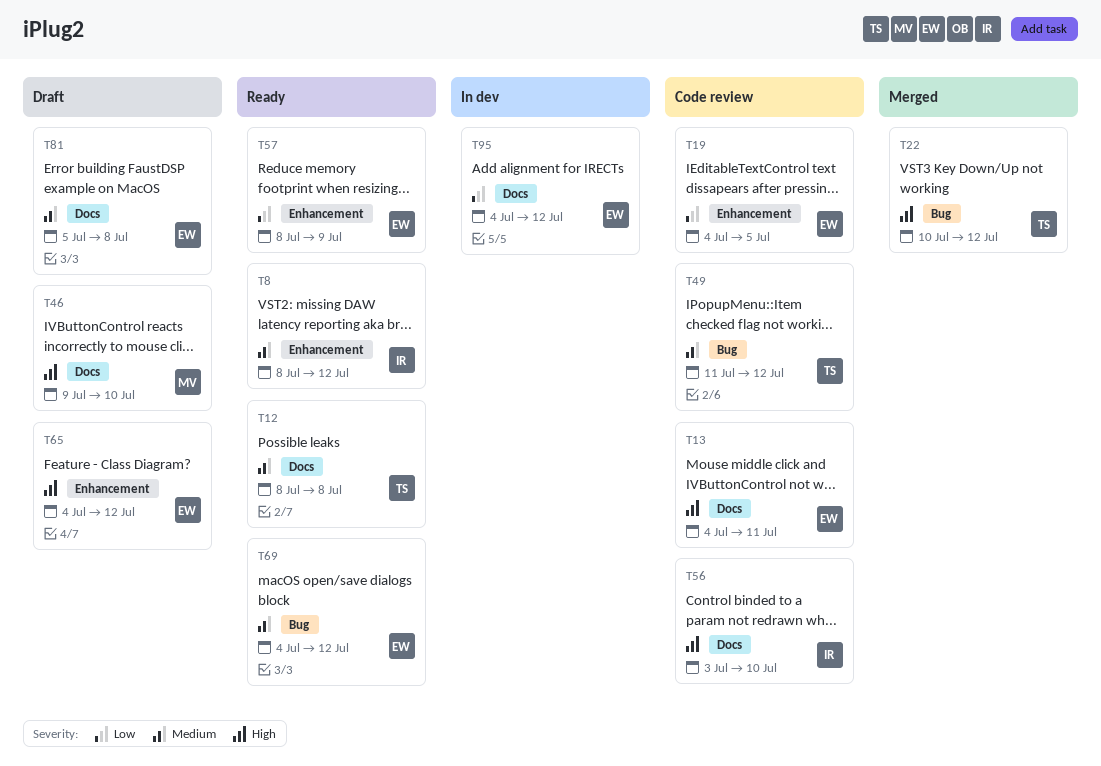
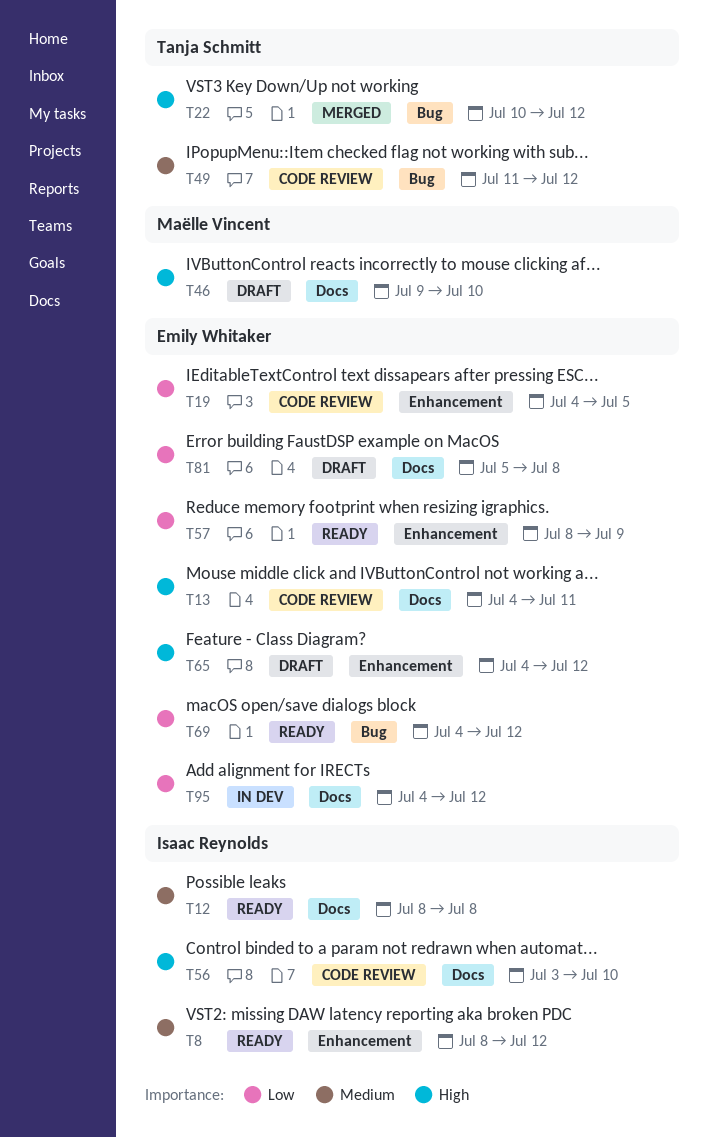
T12, owner: Tanja Schmitt -> Isaac Reynolds
T69, priority: Medium -> Low
T81, priority: Medium -> Low

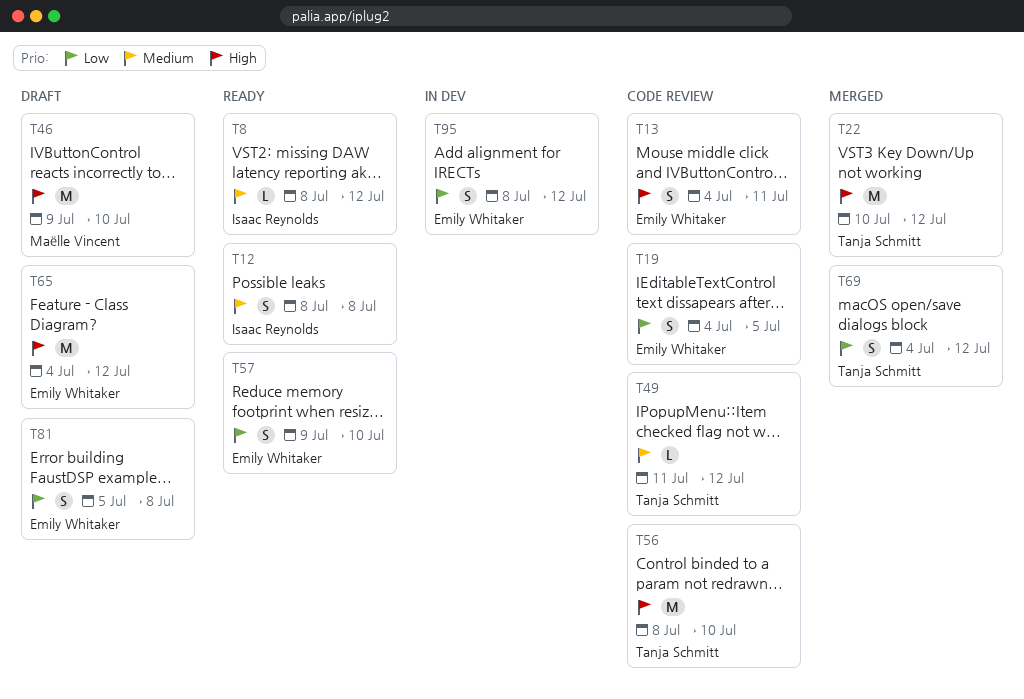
T56, owner: Isaac Reynolds -> Tanja Schmitt
T56, start: Jul 3 -> Jul 8
T57, start: Jul 8 -> Jul 9
T57, due: Jul 9 -> Jul 10
T69, status: Ready -> Merged
T69, owner: Emily Whitaker -> Tanja Schmitt
T95, start: Jul 4 -> Jul 8

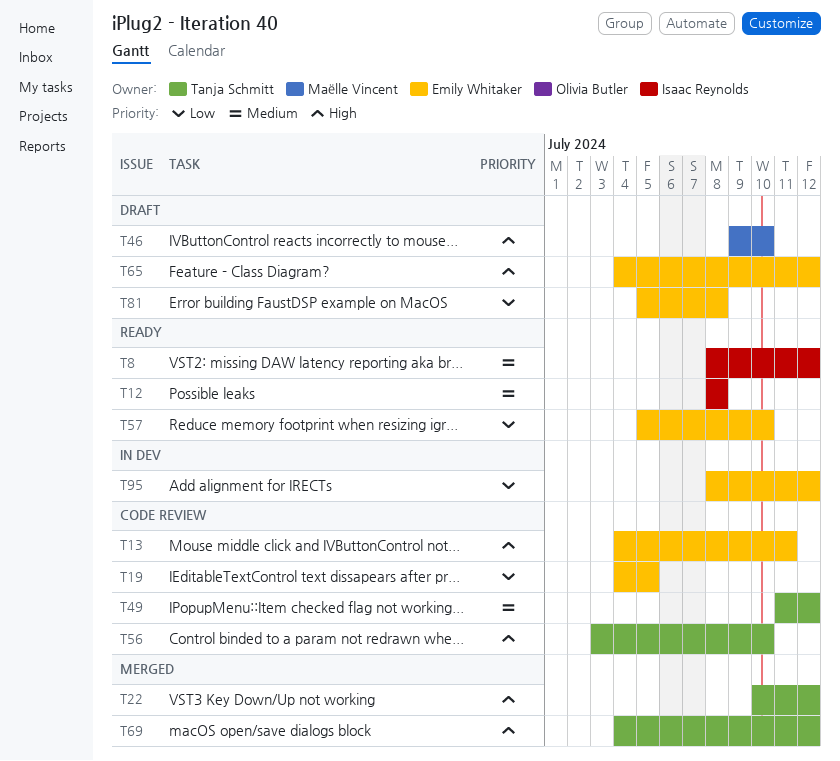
T56, start: Jul 8 -> Jul 3
T57, start: Jul 9 -> Jul 5
T69, priority: Low -> High

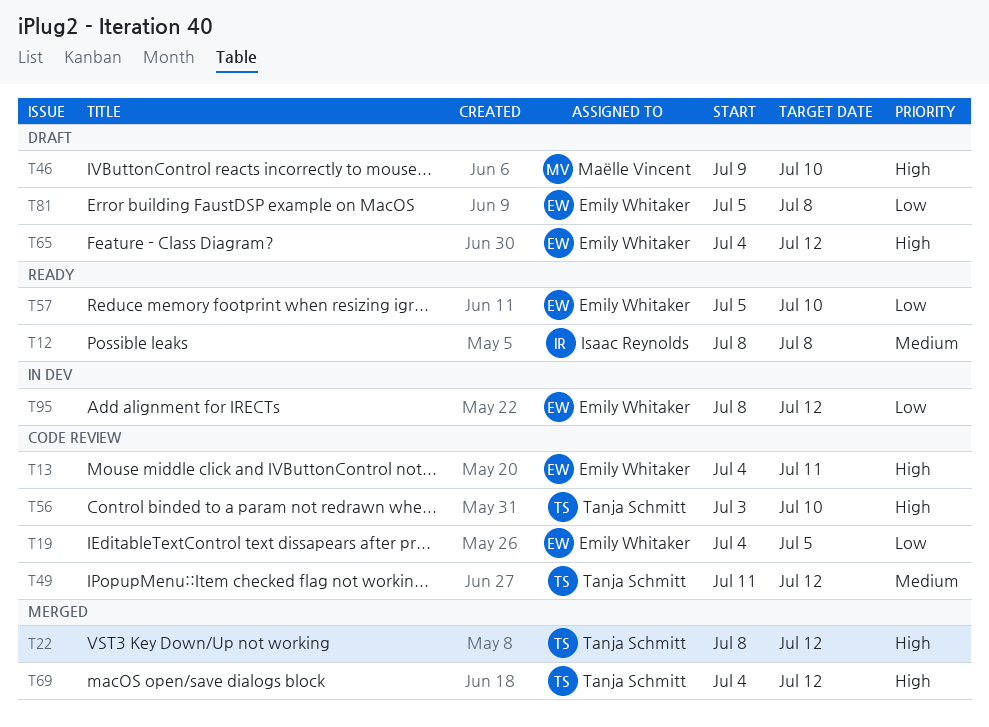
T8: present -> none
T22, start: Jul 10 -> Jul 8

